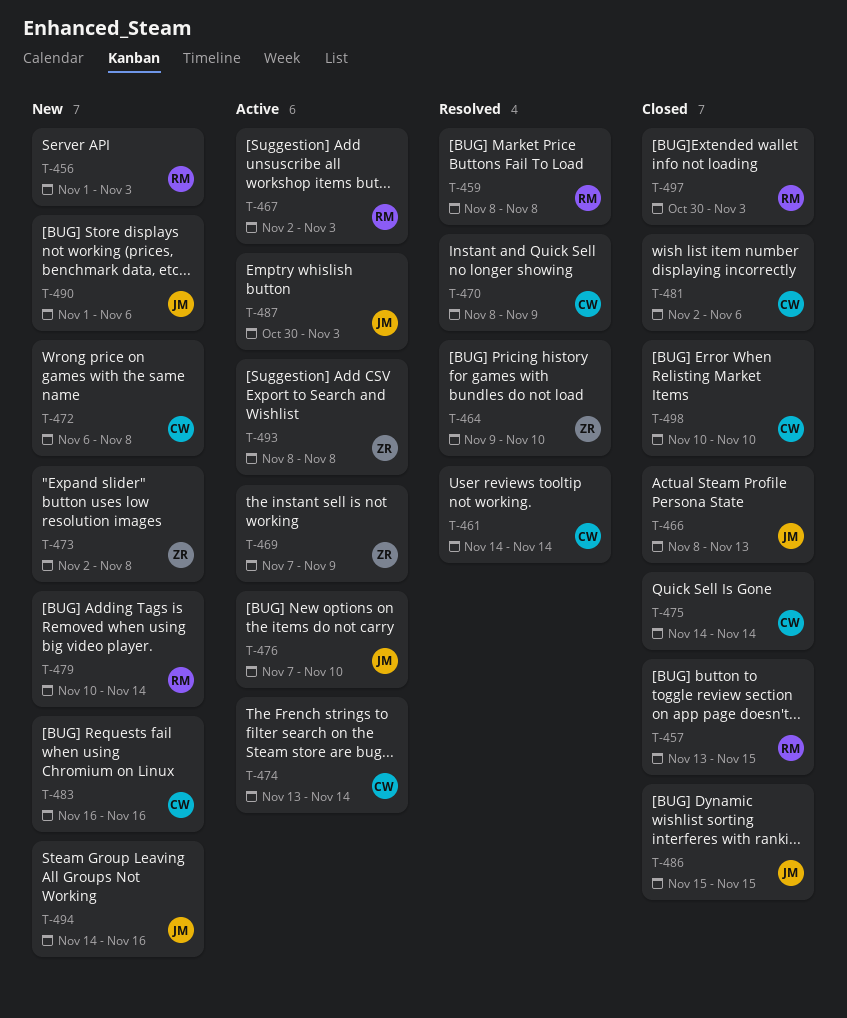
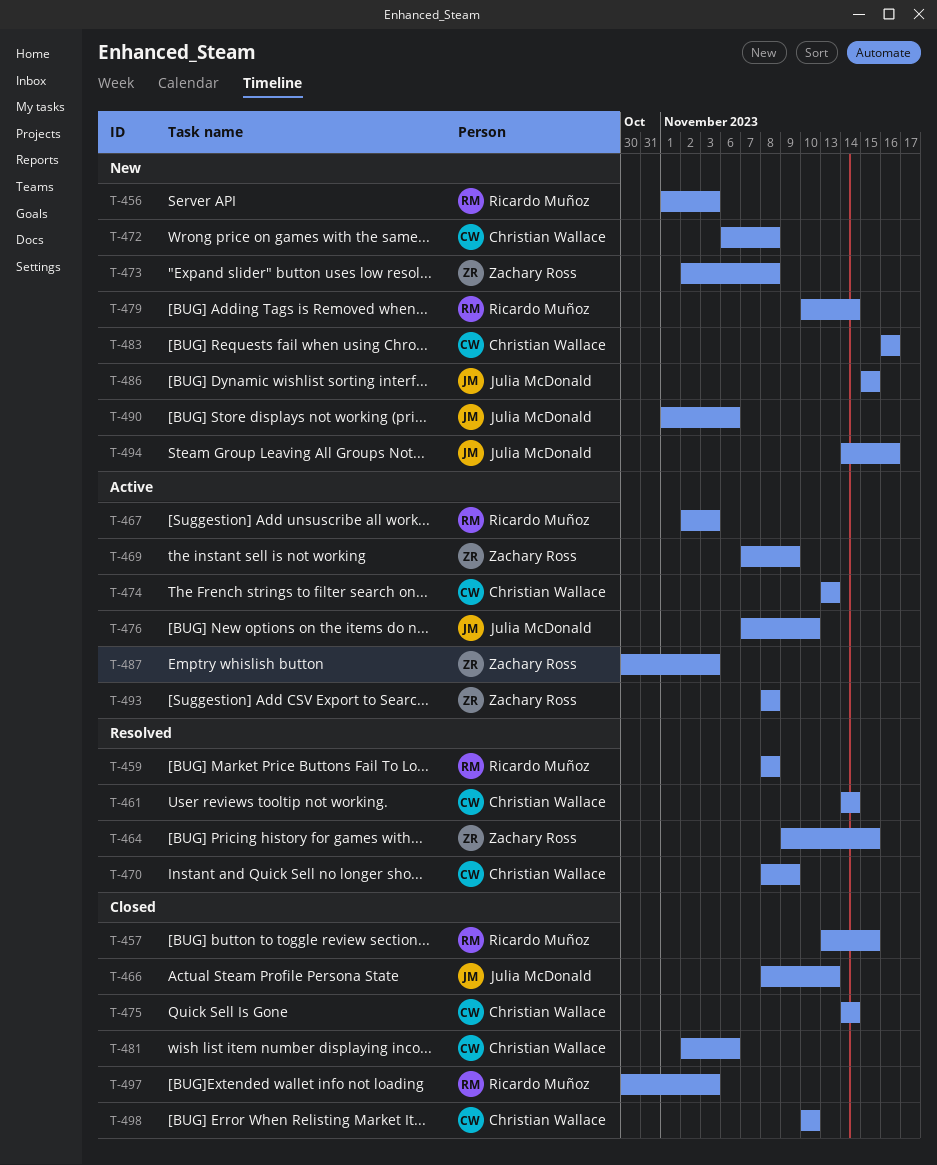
T-464, due: Nov 10 -> Nov 15
T-474, due: Nov 14 -> Nov 13
T-486, status: Closed -> New
T-487, owner: Julia McDonald -> Zachary Ross

